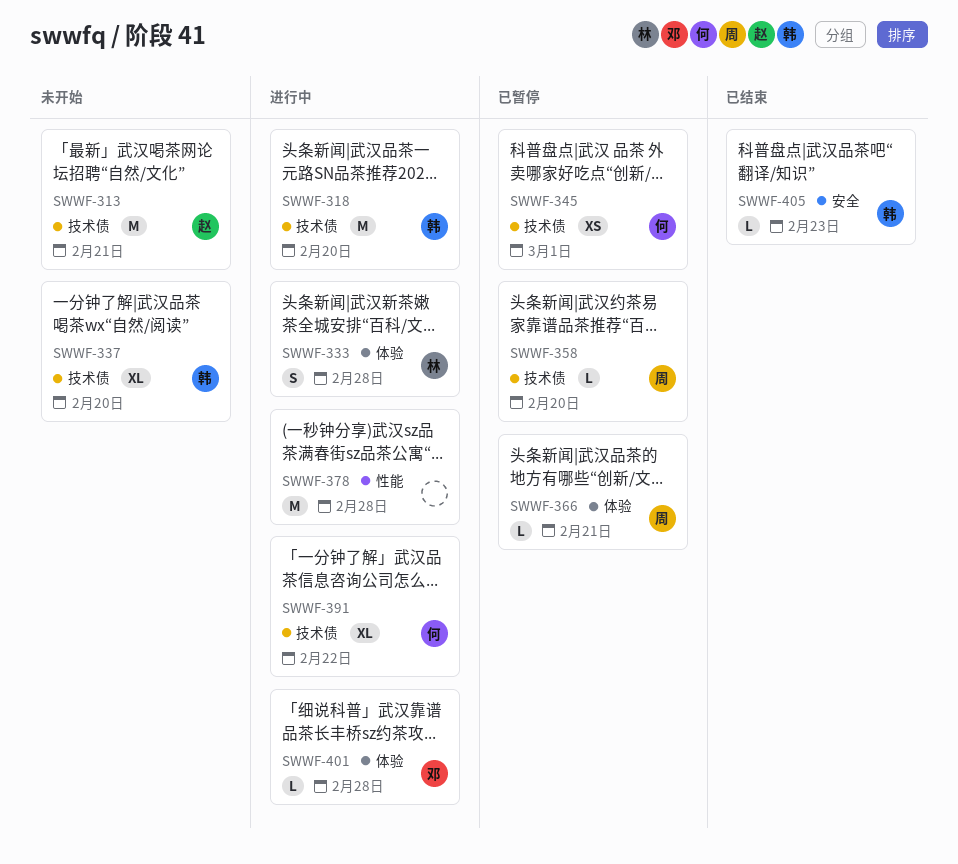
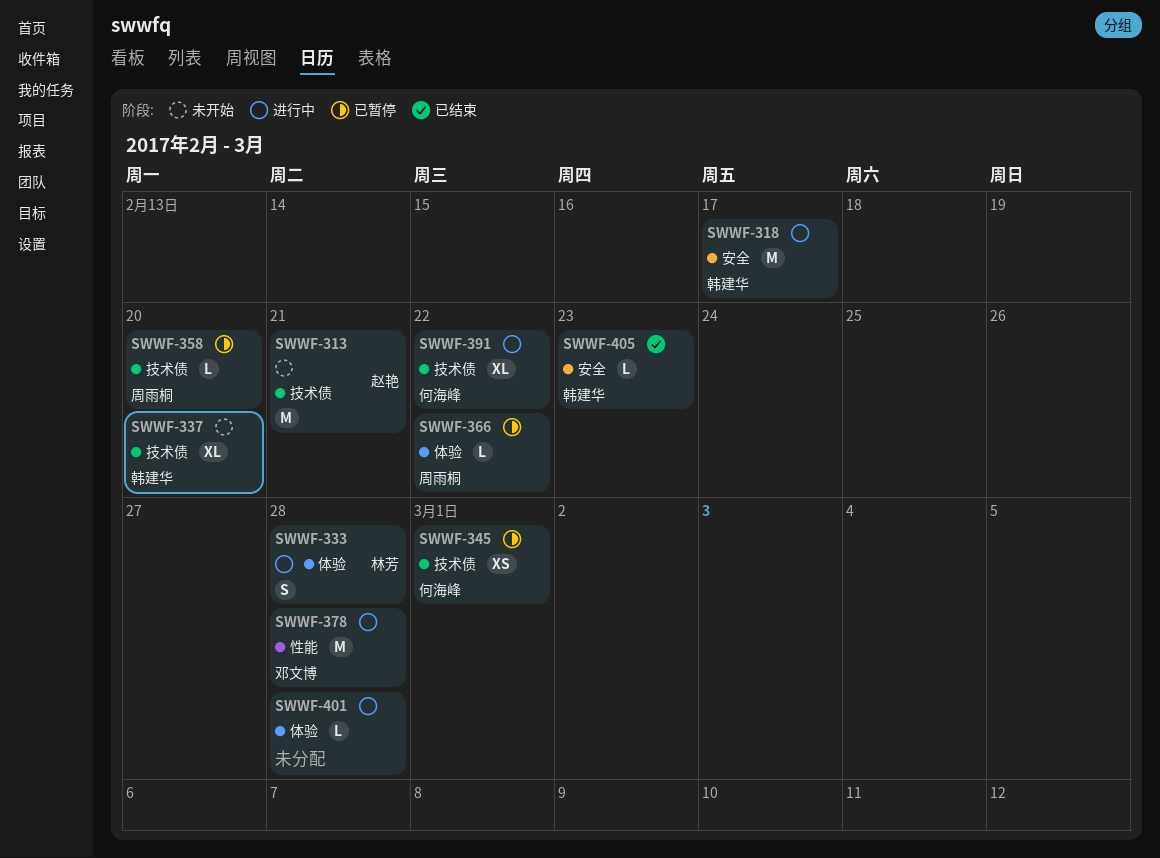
SWWF-318, label: 技术债 -> 安全
SWWF-318, due: Feb 20 -> Feb 17
SWWF-366, due: Feb 21 -> Feb 22
SWWF-378, owner: none -> 邓文博
SWWF-401, owner: 邓文博 -> none

